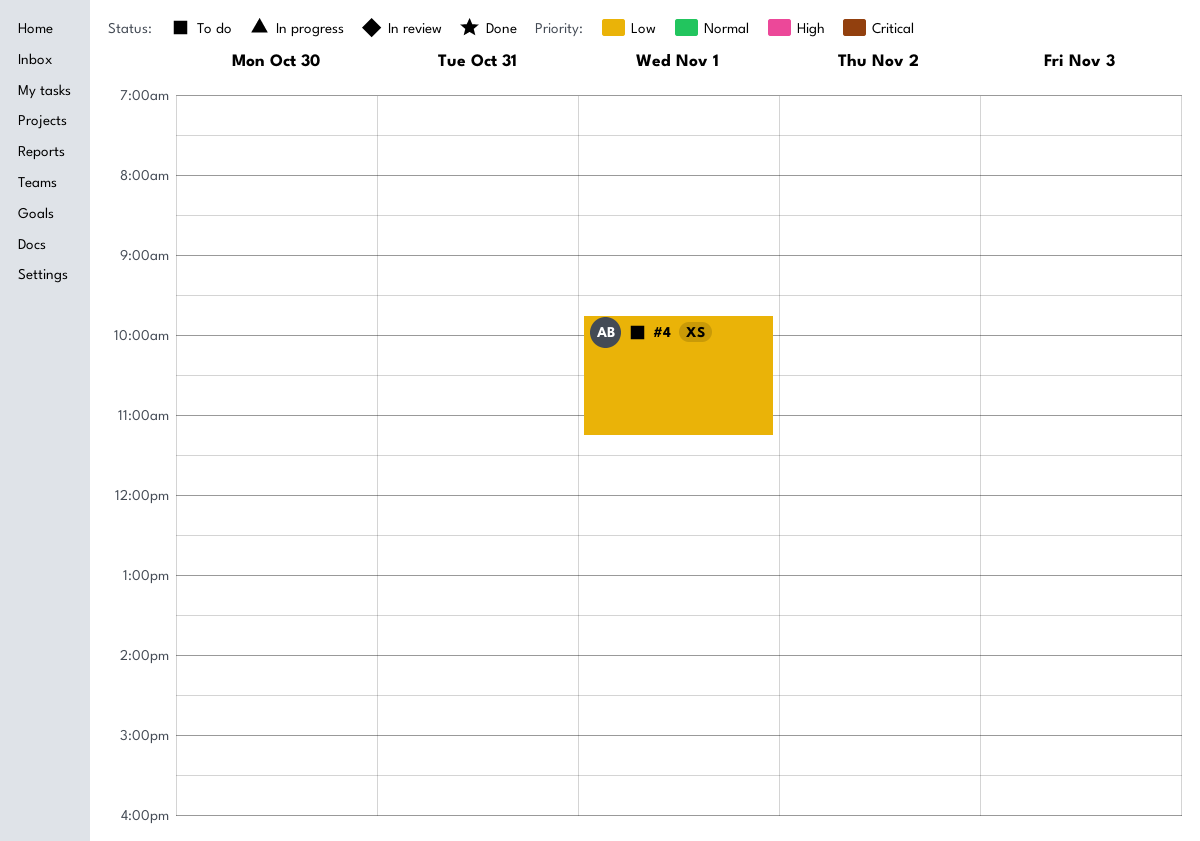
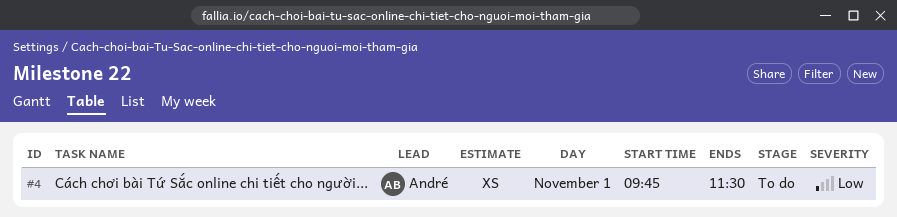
#4, ends: 11:15 -> 11:30

